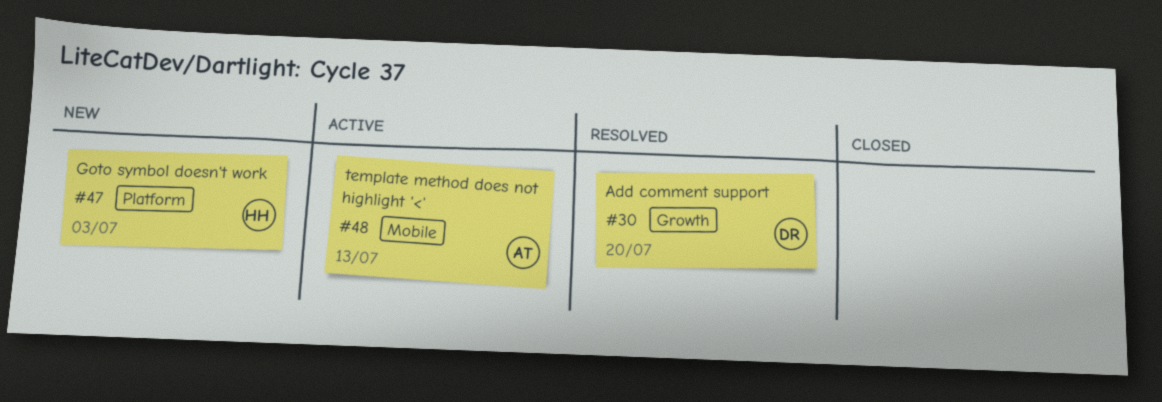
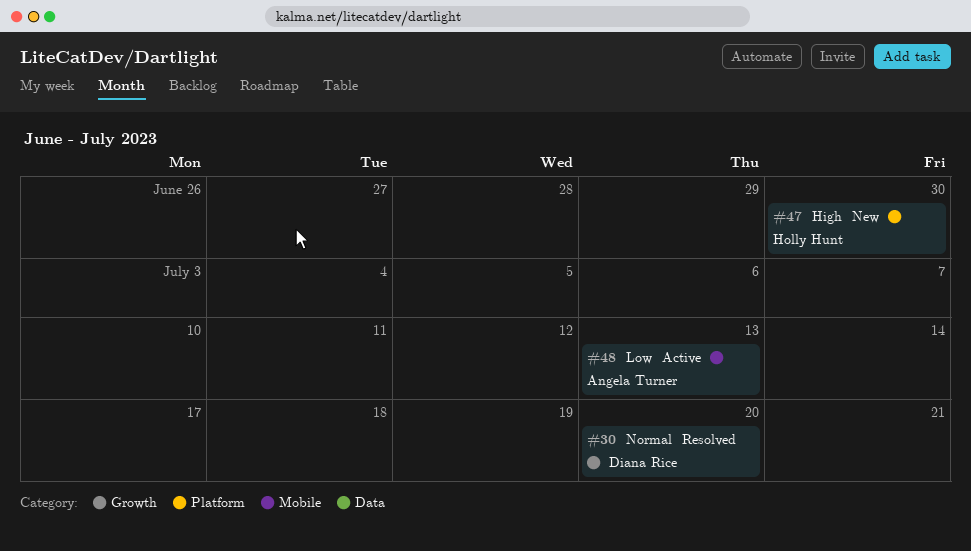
#47, due: Jul 3 -> Jun 30

